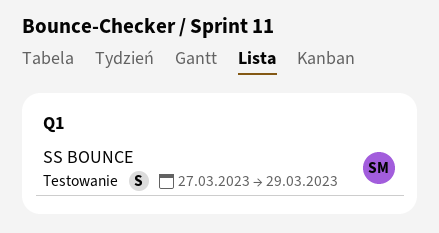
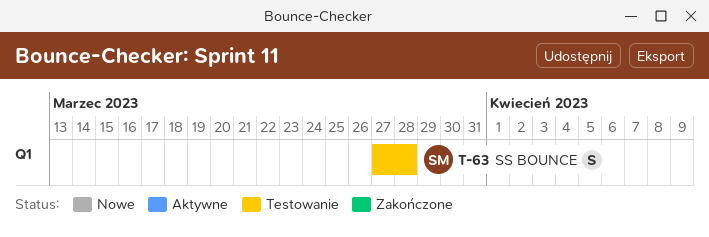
SS BOUNCE, due: Mar 29 -> Mar 28

